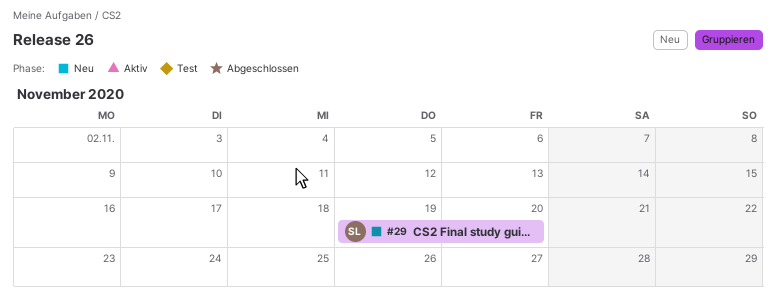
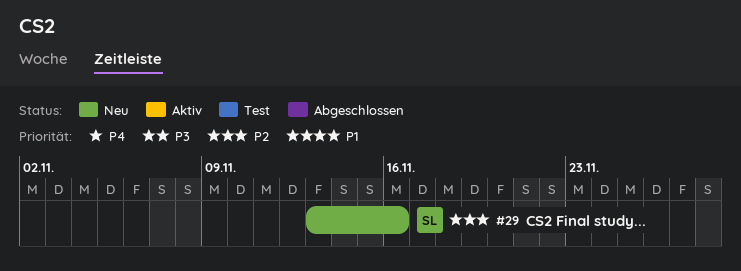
#29, start: Nov 19 -> Nov 13
#29, due: Nov 20 -> Nov 16

